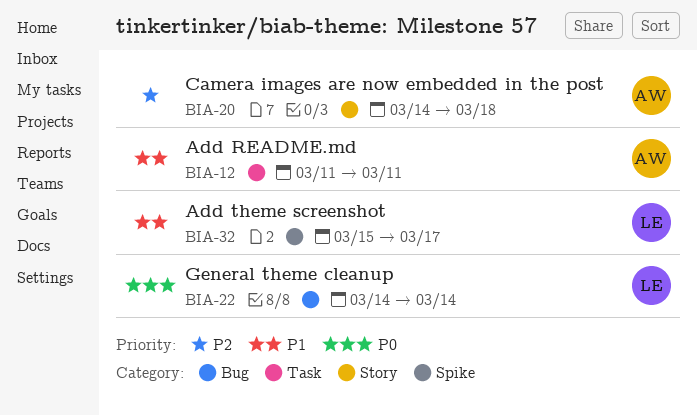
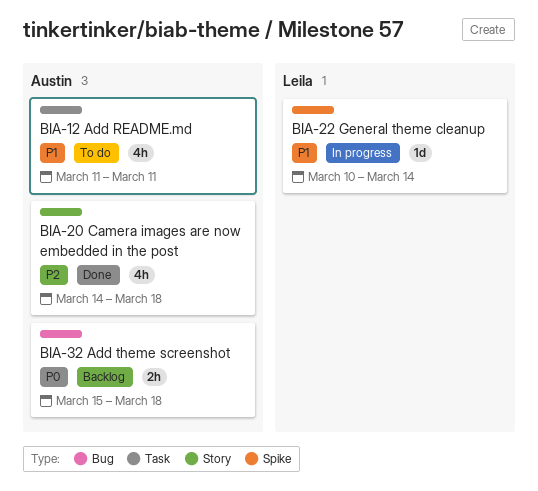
BIA-22, priority: P0 -> P1
BIA-22, label: Bug -> Spike
BIA-22, start: Mar 14 -> Mar 10
BIA-32, owner: Leila -> Austin
BIA-32, priority: P1 -> P0
BIA-32, label: Spike -> Bug
BIA-32, due: Mar 17 -> Mar 18

